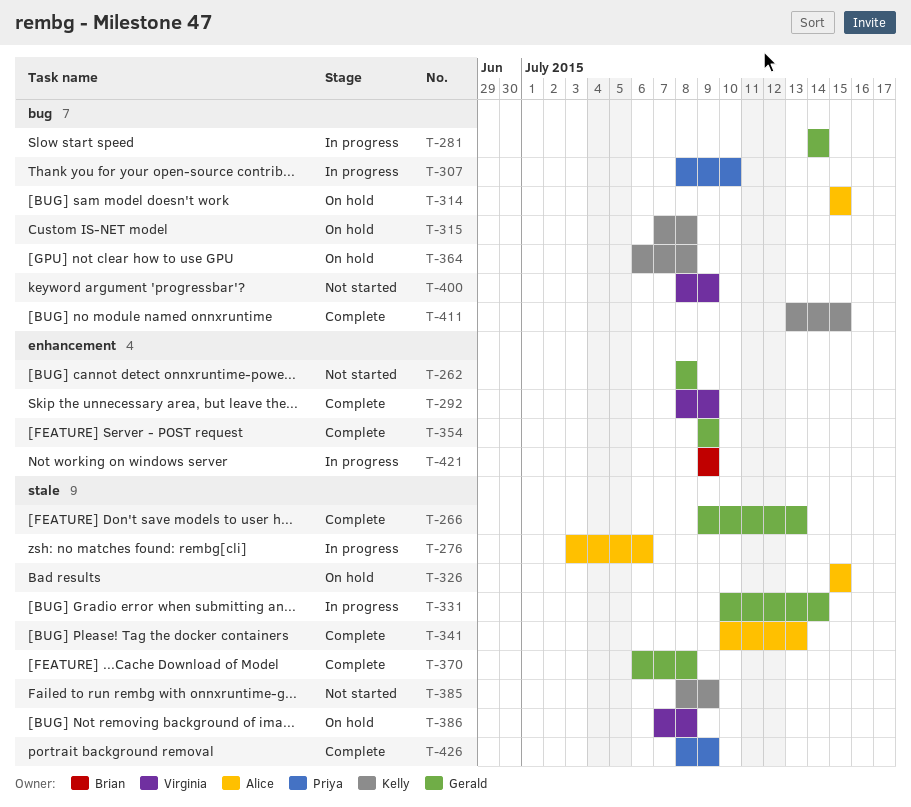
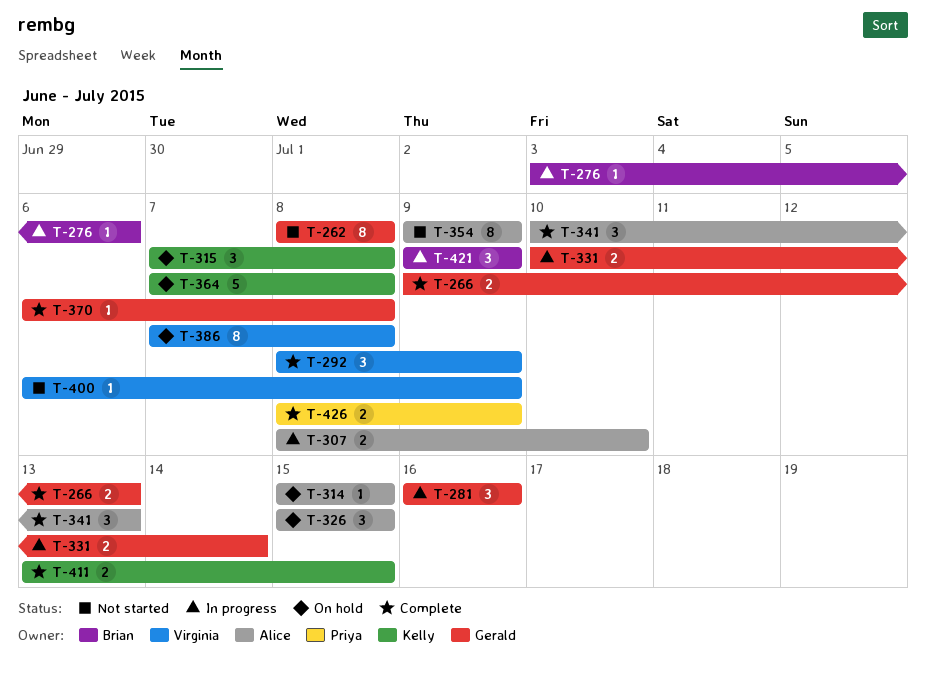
T-276, owner: Alice -> Brian
T-281, start: Jul 14 -> Jul 16
T-281, due: Jul 14 -> Jul 16
T-307, owner: Priya -> Alice
T-354, status: Complete -> Not started
T-354, owner: Gerald -> Alice
T-364, start: Jul 6 -> Jul 7
T-385: present -> none
T-400, start: Jul 8 -> Jul 6

